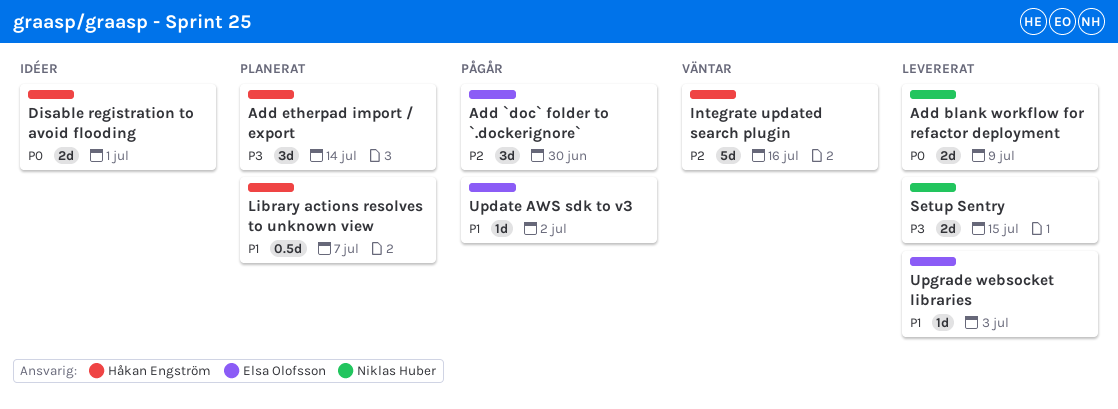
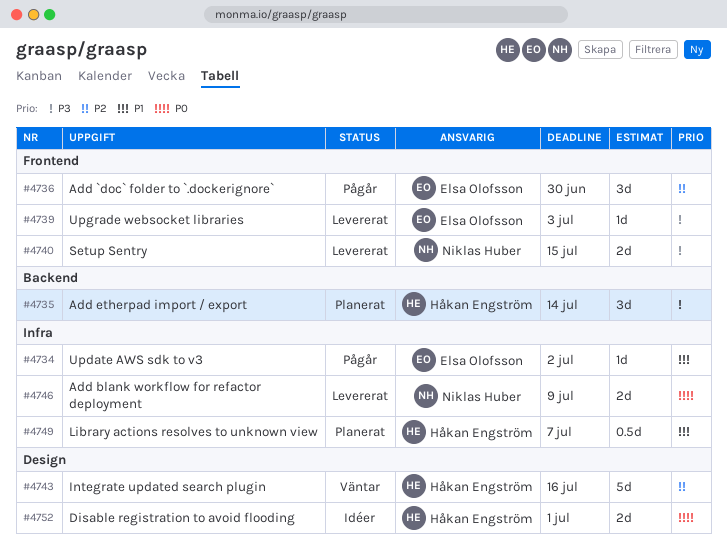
Upgrade websocket libraries, priority: P1 -> P3

